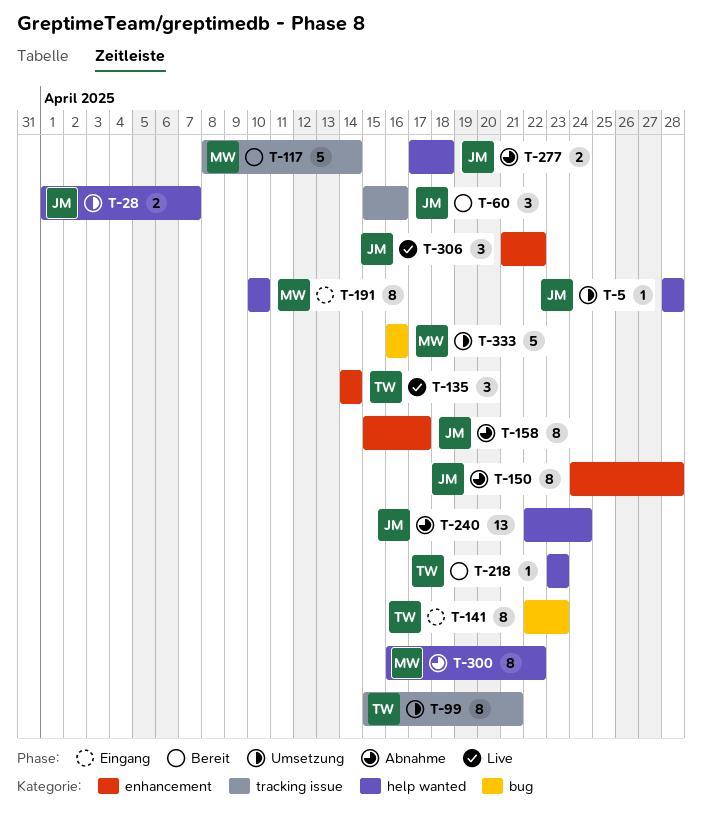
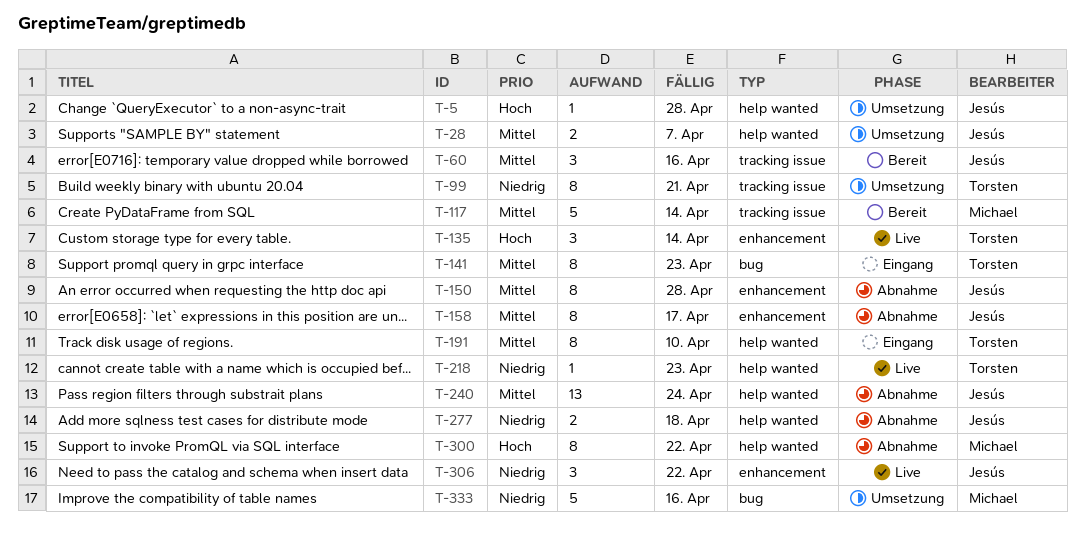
T-191, owner: Michael -> Torsten
T-218, status: Bereit -> Live

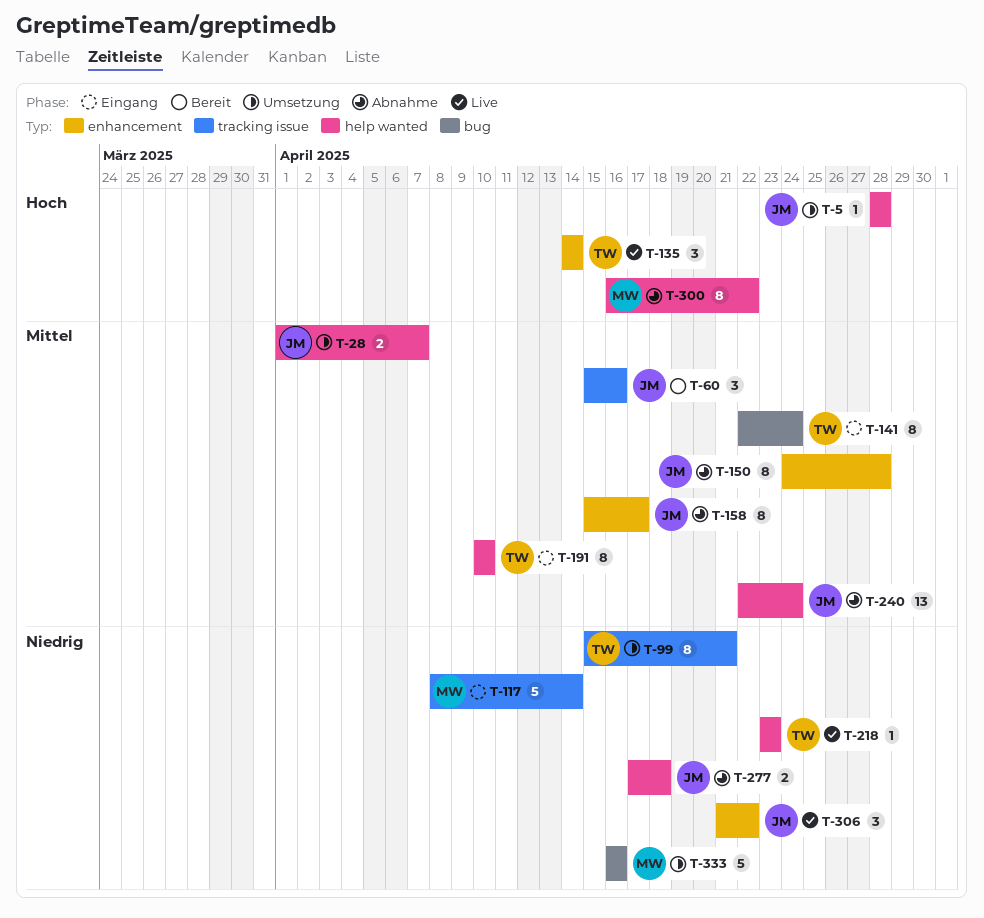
T-117, status: Bereit -> Eingang
T-117, priority: Mittel -> Niedrig
T-141, due: Apr 23 -> Apr 24

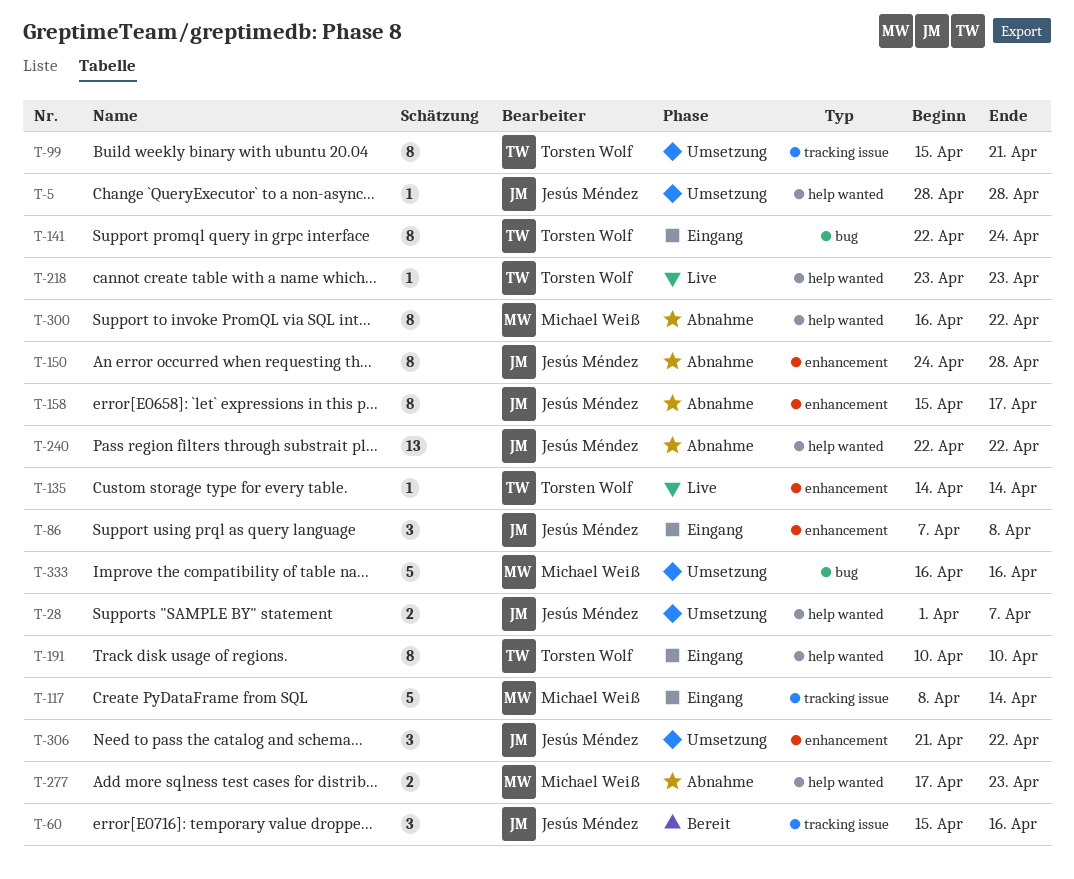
T-86: none -> present
T-135, estimate: 3 -> 1
T-240, due: Apr 24 -> Apr 22
T-277, owner: Jesús Méndez -> Michael Weiß
T-277, due: Apr 18 -> Apr 23
T-306, status: Live -> Umsetzung

